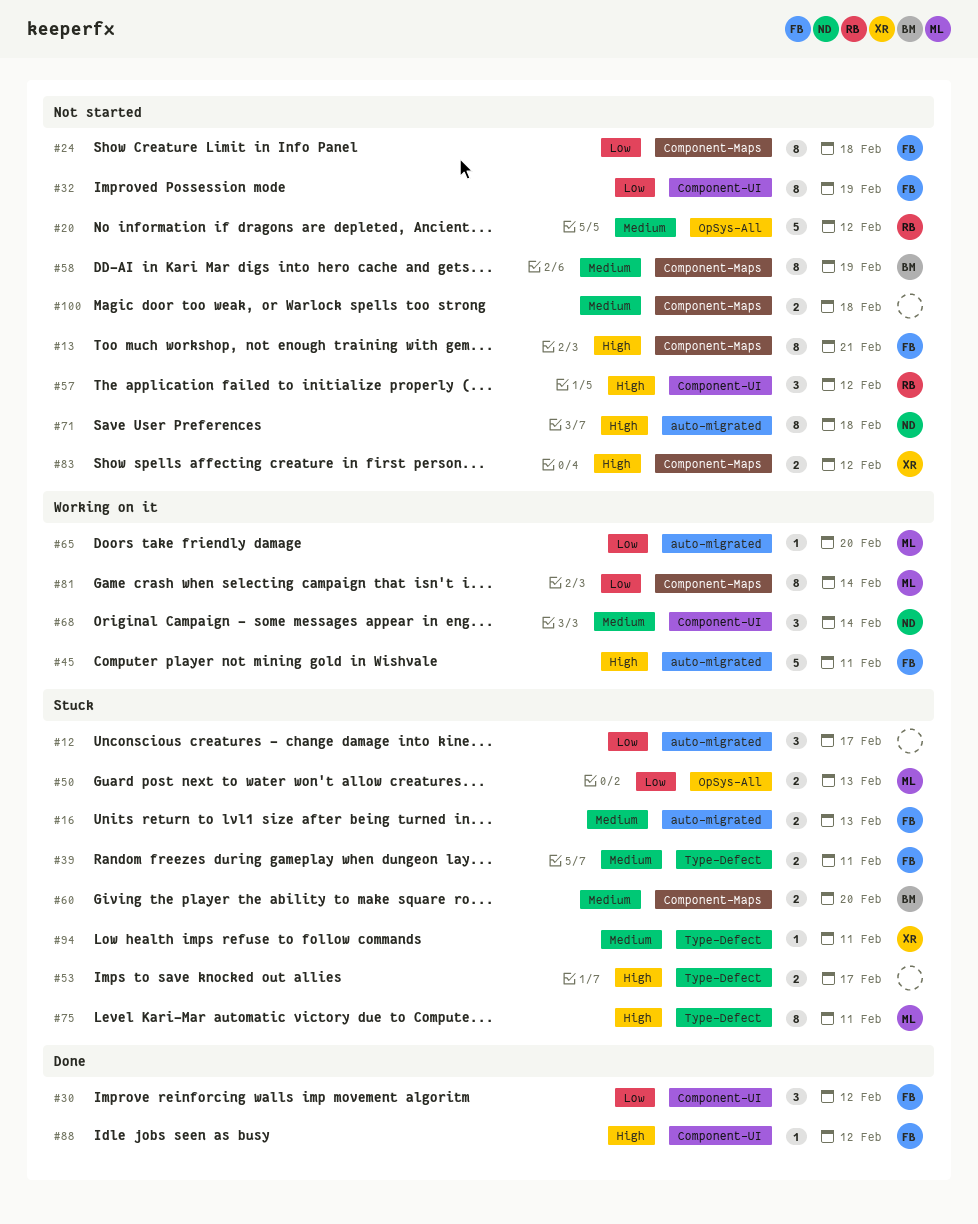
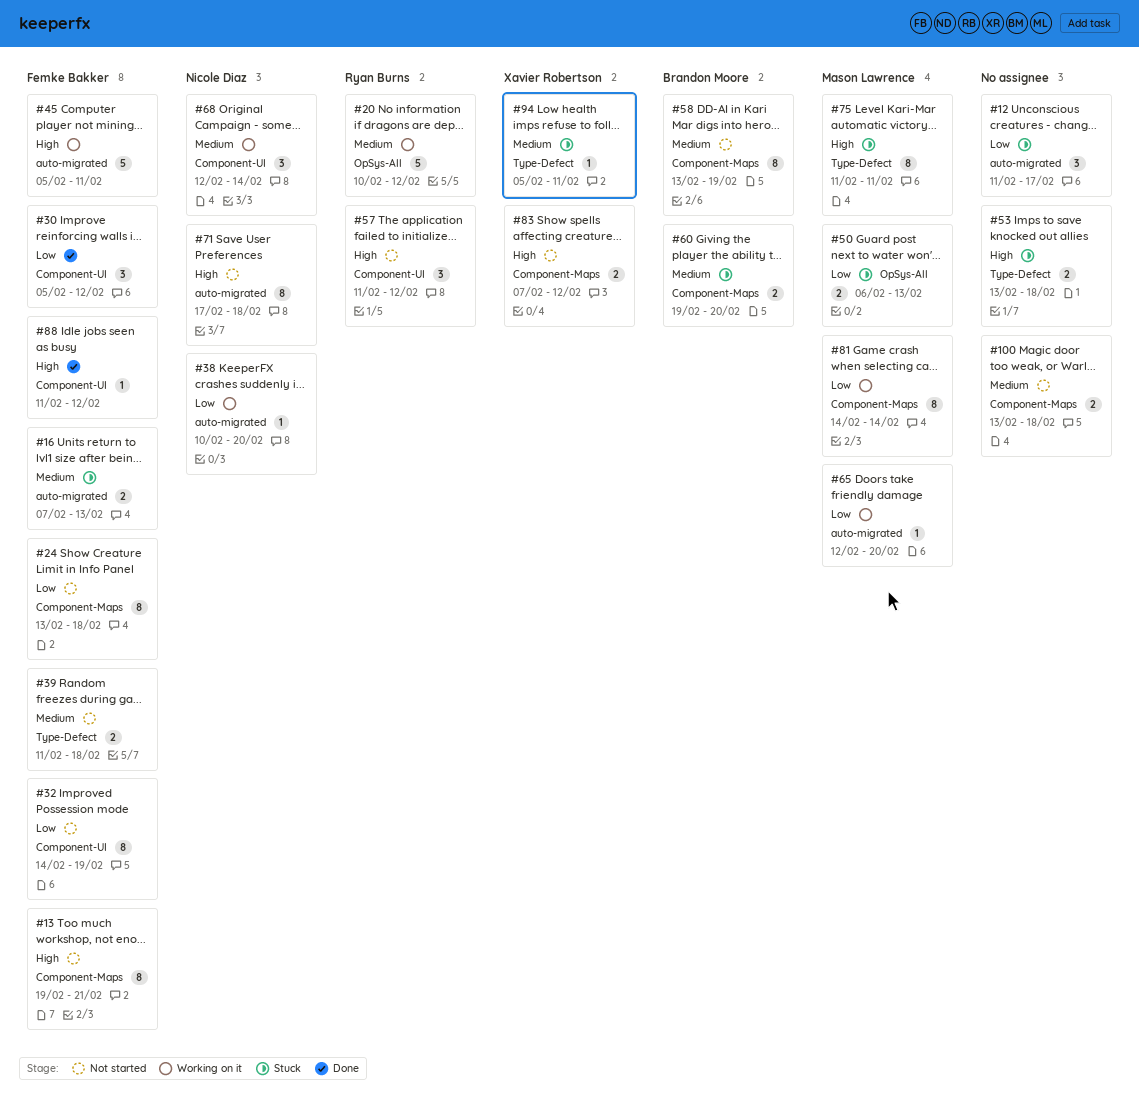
#20, status: Not started -> Working on it
#38: none -> present
#39, status: Stuck -> Not started
#39, due: Feb 11 -> Feb 18
#53, due: Feb 17 -> Feb 18

